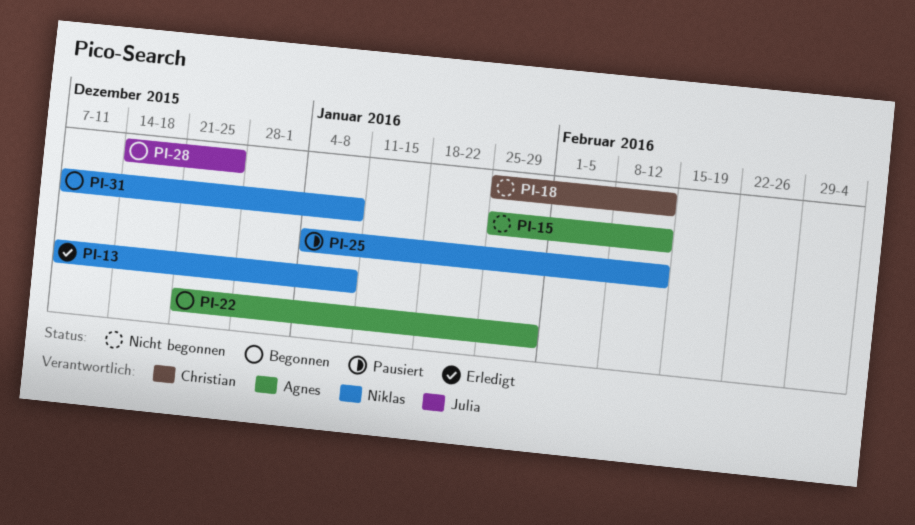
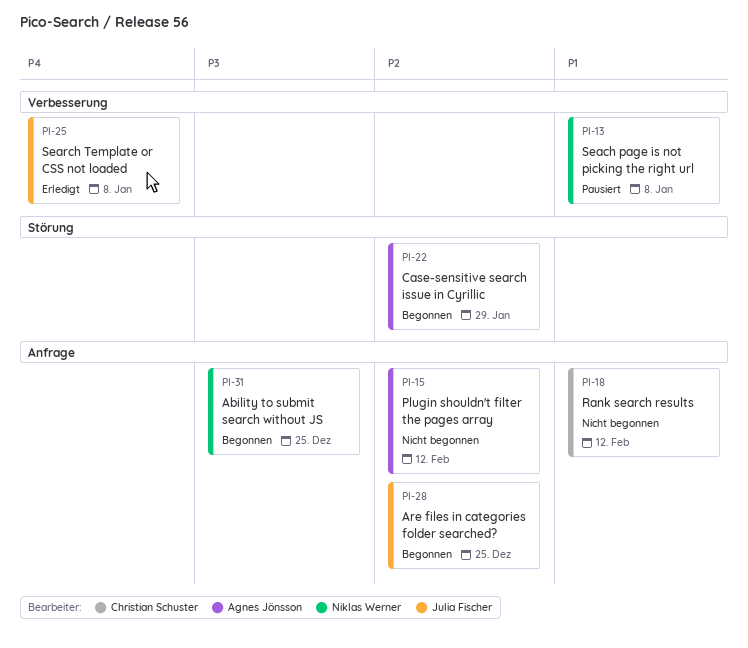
PI-13, status: Erledigt -> Pausiert
PI-25, status: Pausiert -> Erledigt
PI-25, owner: Niklas Werner -> Julia Fischer
PI-25, due: Feb 12 -> Jan 8
PI-31, due: Jan 8 -> Dec 25

